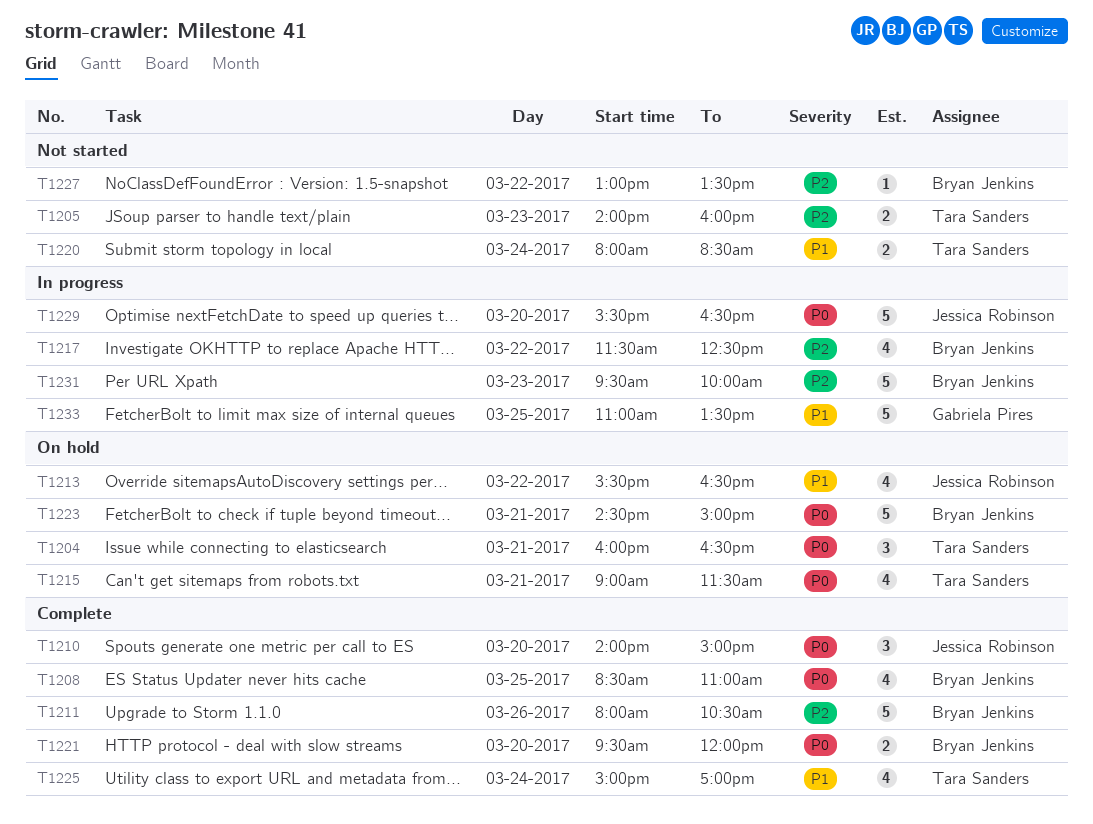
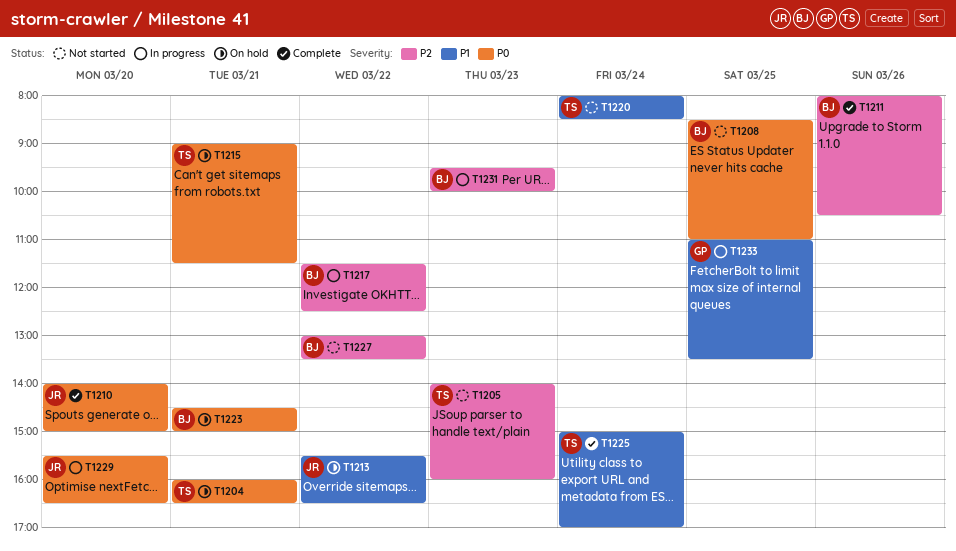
T1208, status: Complete -> Not started
T1221: present -> none

